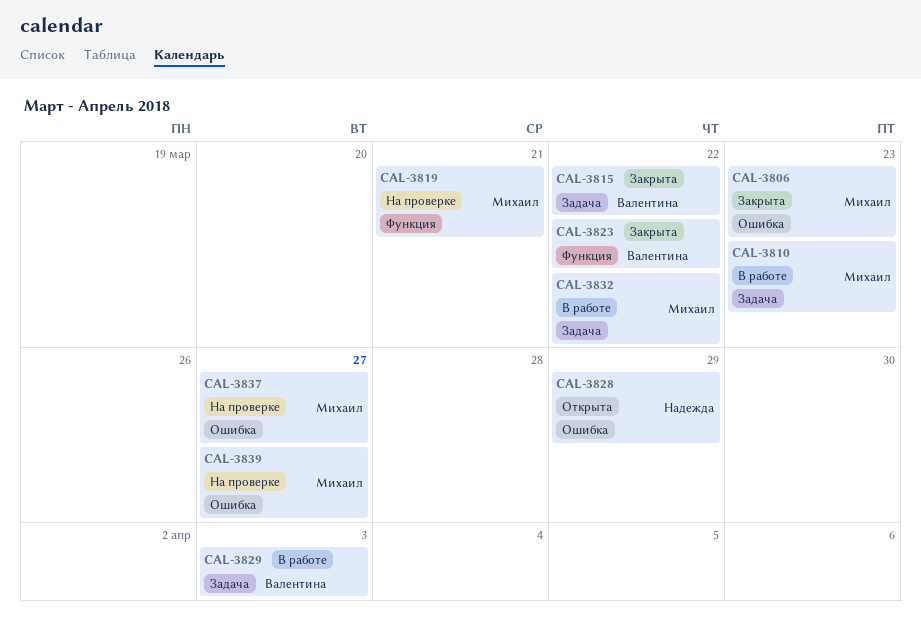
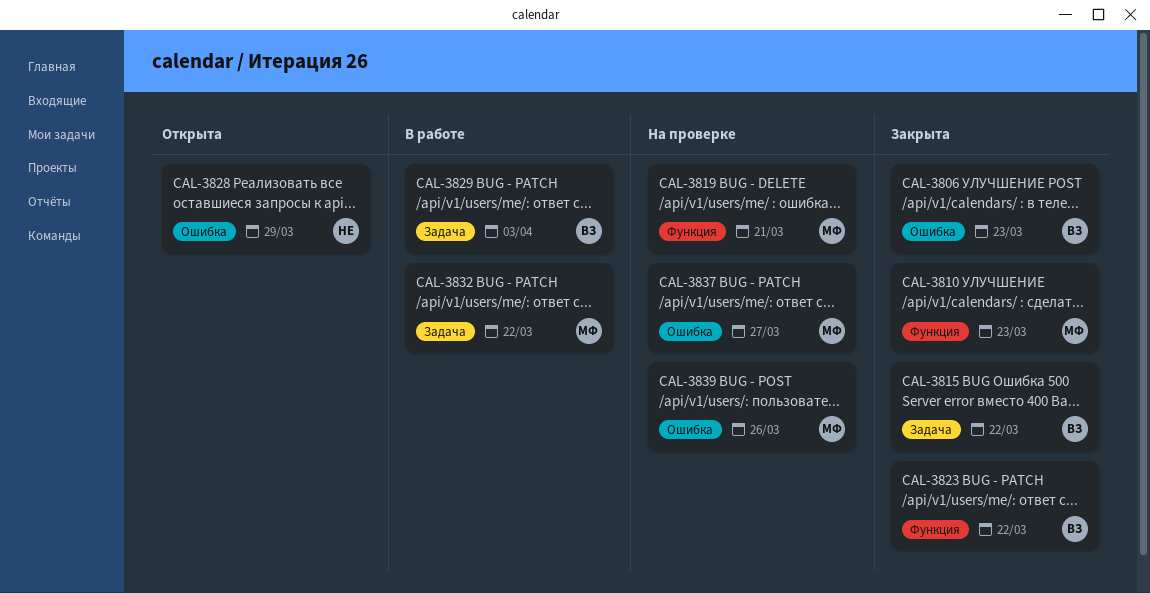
CAL-3806, owner: Михаил -> Валентина
CAL-3810, status: В работе -> Закрыта
CAL-3810, label: Задача -> Функция
CAL-3839, due: Mar 27 -> Mar 26

